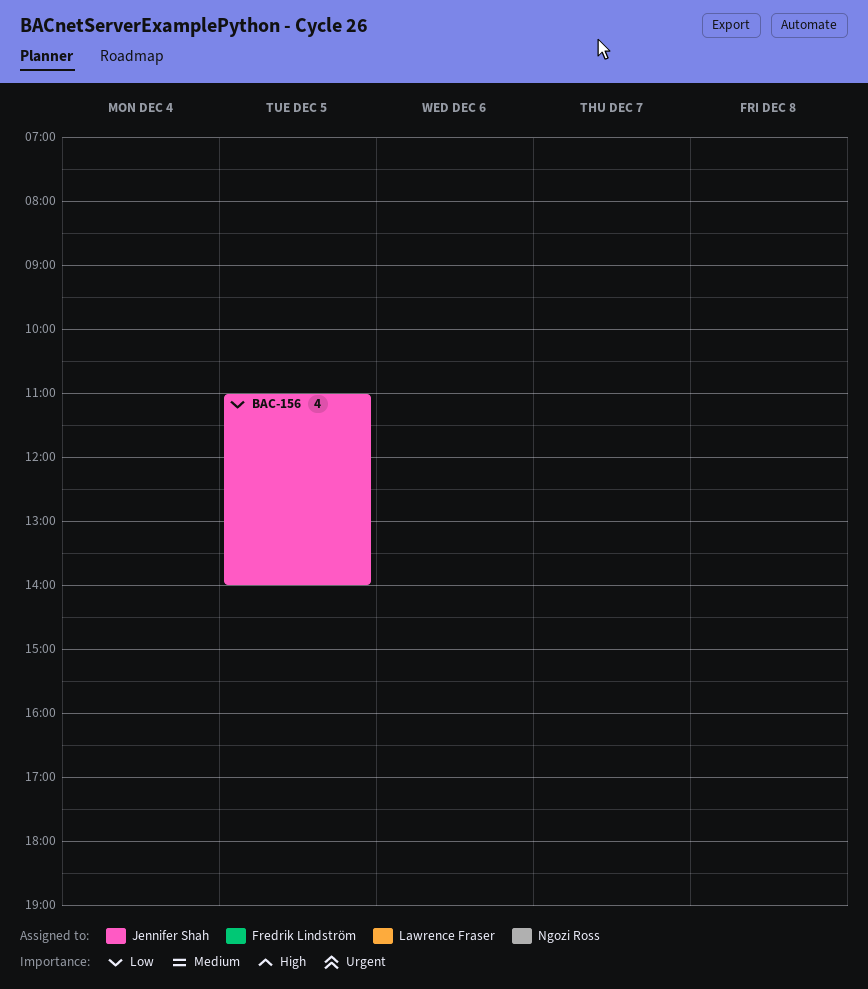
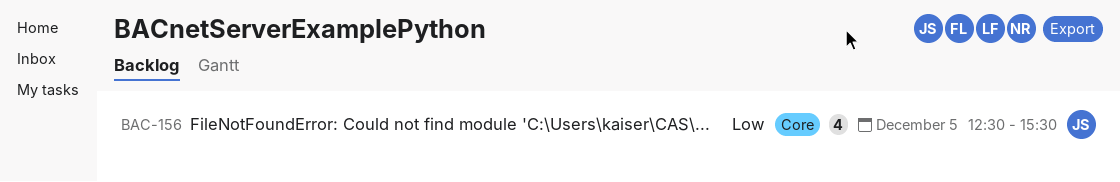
BAC-156, begins: 11:00 -> 12:30
BAC-156, ends: 14:00 -> 15:30

